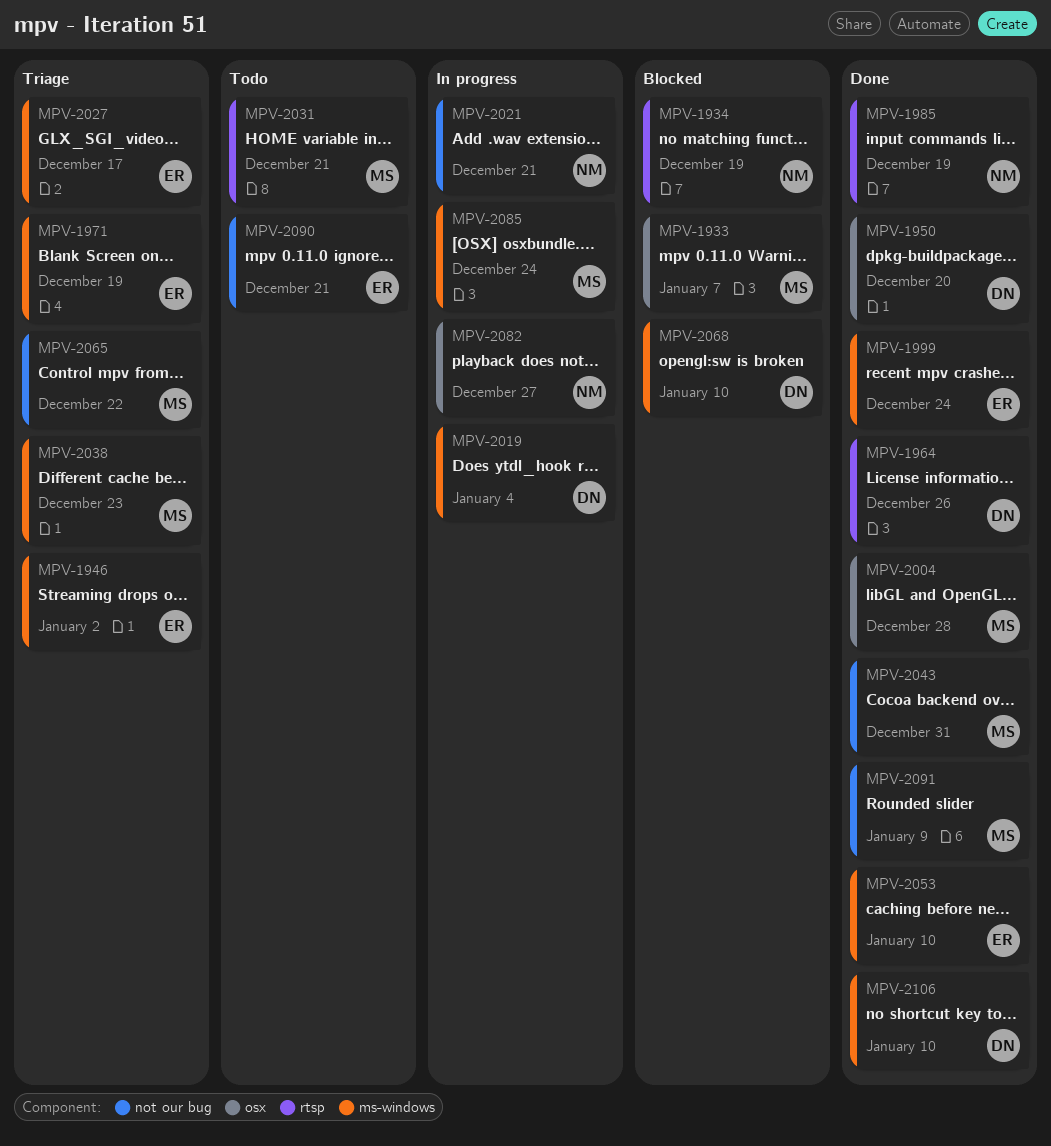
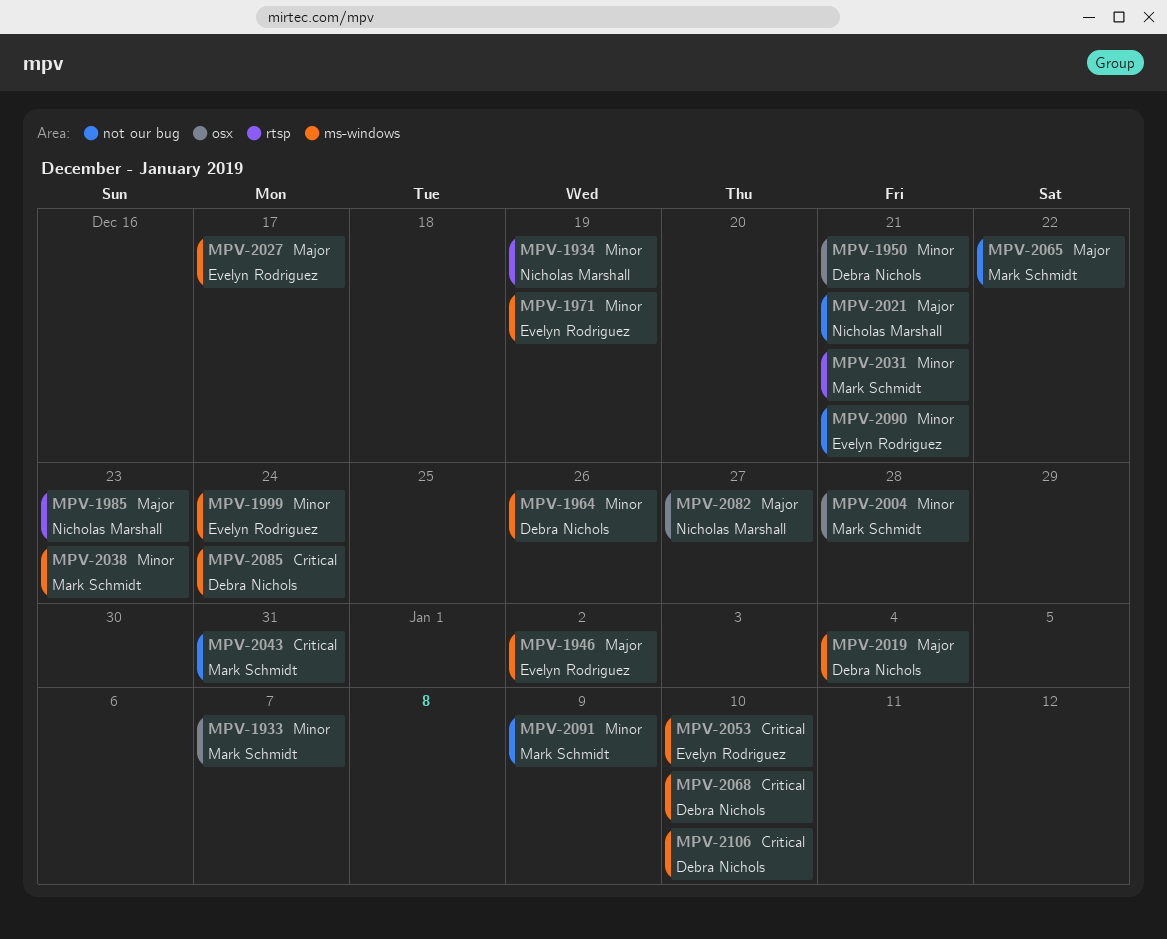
MPV-1950, due: Dec 20 -> Dec 21
MPV-1964, label: rtsp -> ms-windows
MPV-1985, due: Dec 19 -> Dec 23
MPV-2085, owner: Mark Schmidt -> Debra Nichols

